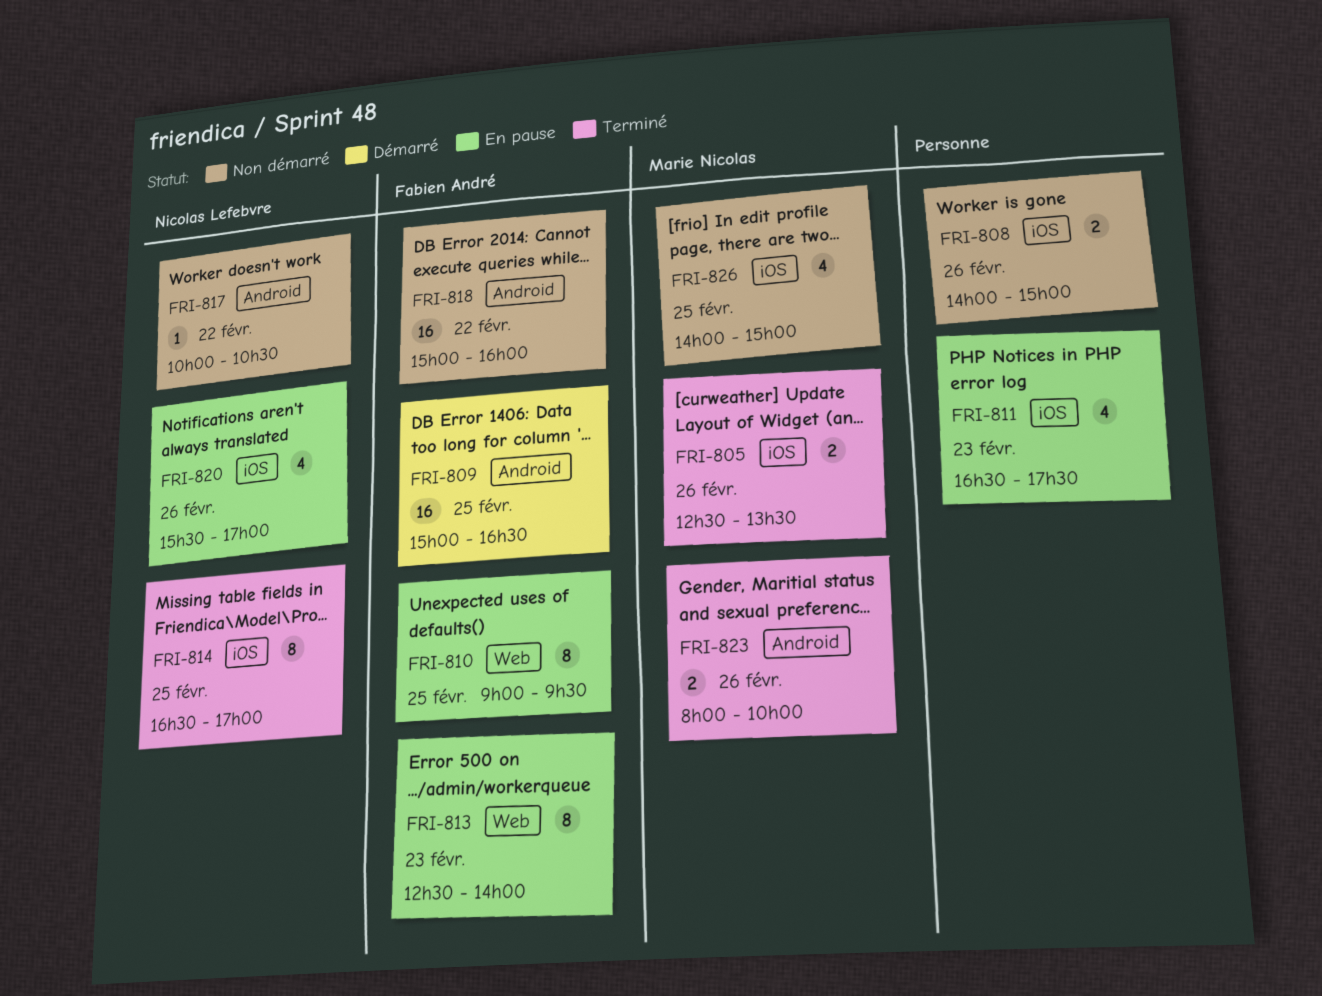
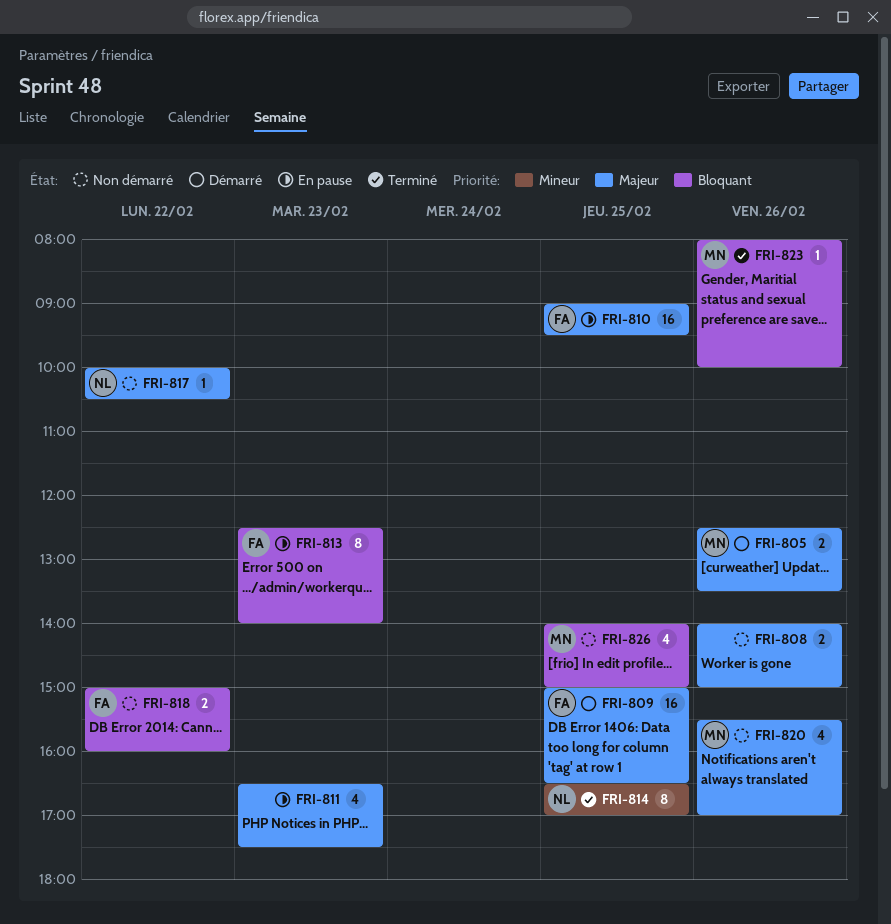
FRI-805, status: Terminé -> Démarré
FRI-810, estimate: 8 -> 16
FRI-818, estimate: 16 -> 2
FRI-820, status: En pause -> Non démarré
FRI-820, owner: Nicolas Lefebvre -> Marie Nicolas
FRI-823, estimate: 2 -> 1

